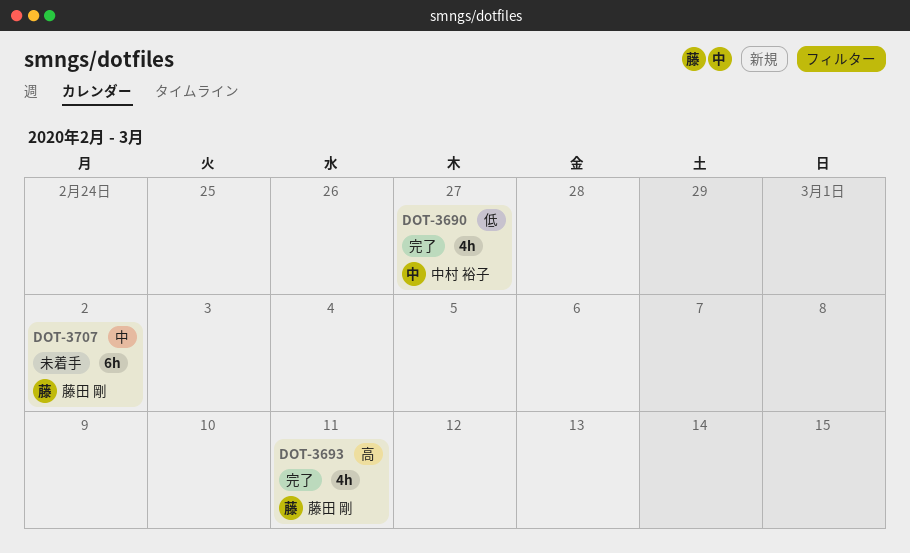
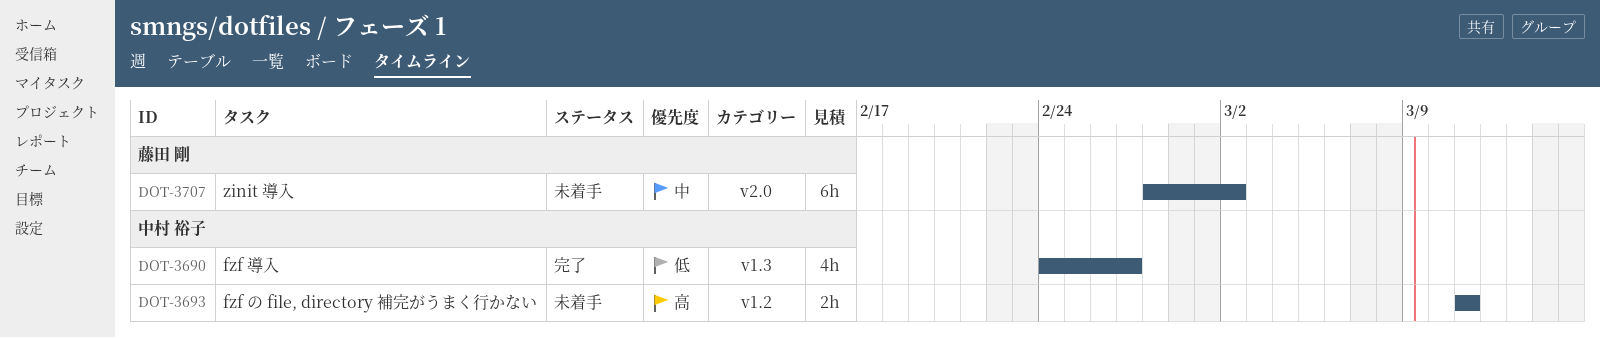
DOT-3693, status: 完了 -> 未着手
DOT-3693, owner: 藤田 剛 -> 中村 裕子
DOT-3693, estimate: 4h -> 2h

